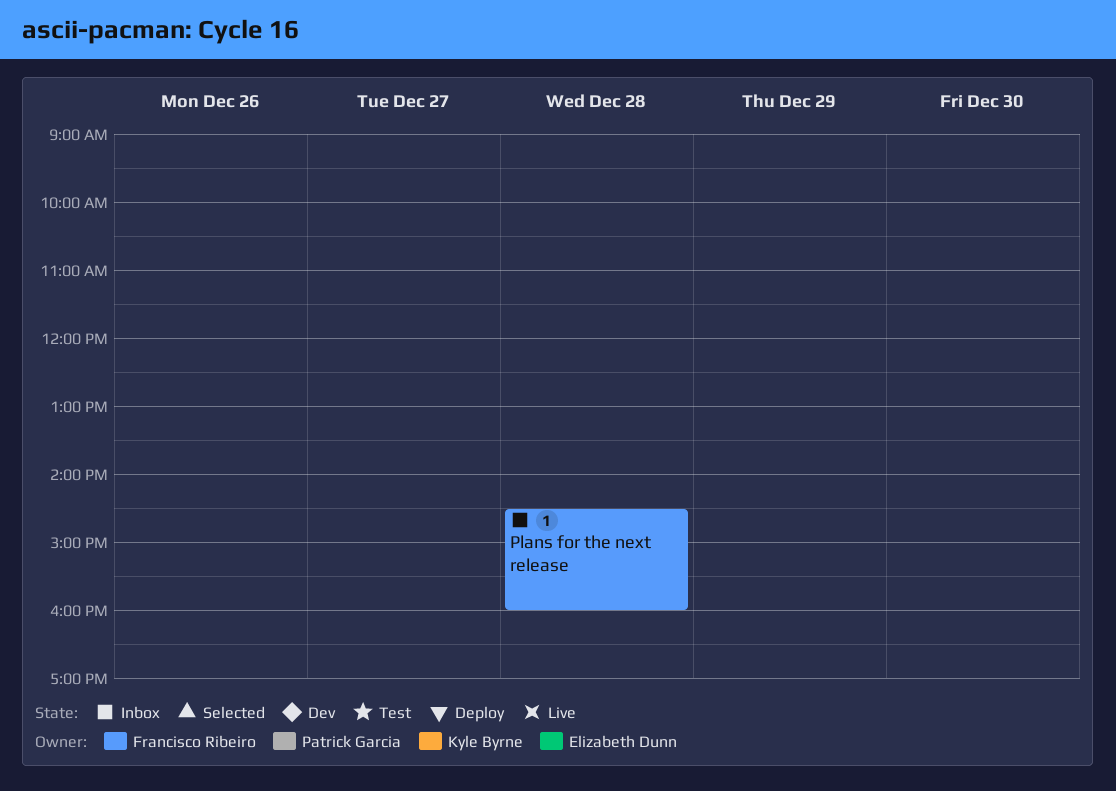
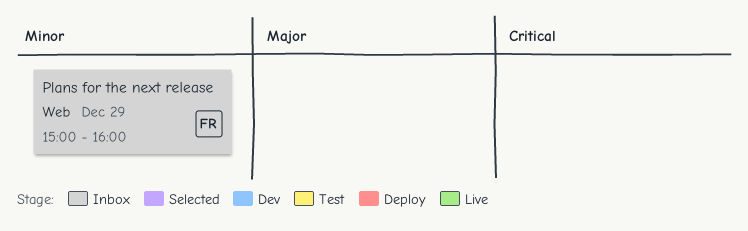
Plans for the next release, day: Dec 28 -> Dec 29
Plans for the next release, begins: 14:30 -> 15:00

